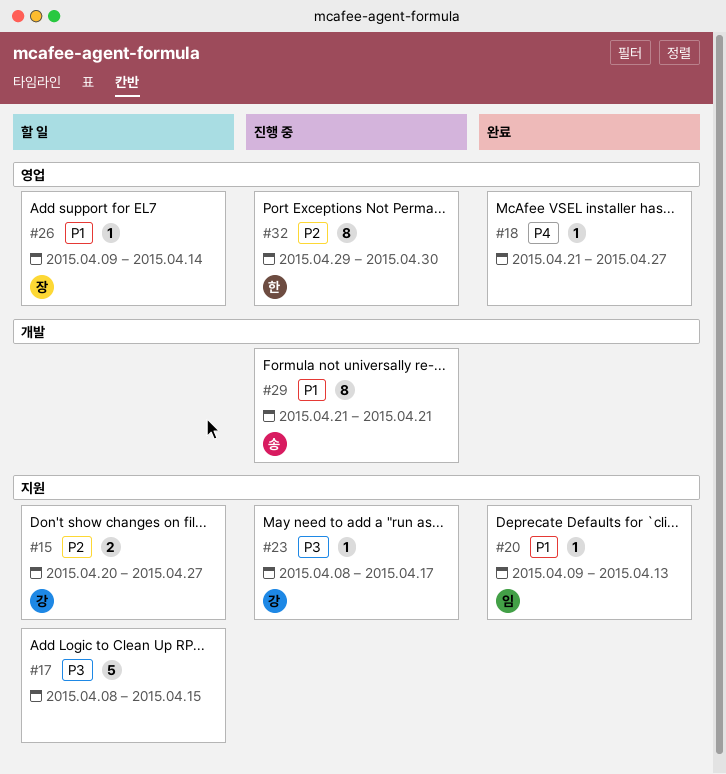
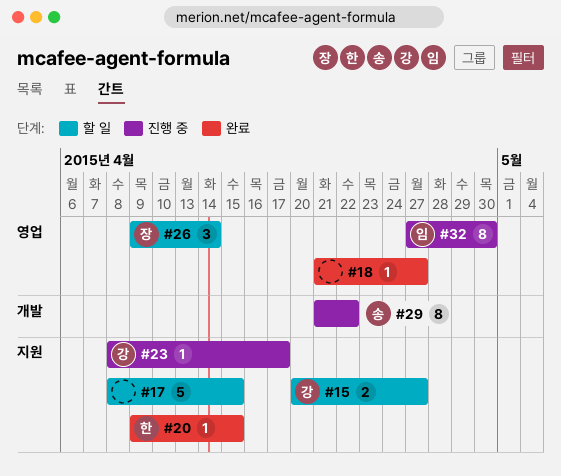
#20, owner: 임 -> 한
#20, due: Apr 13 -> Apr 15
#26, estimate: 1 -> 3
#29, due: Apr 21 -> Apr 22
#32, owner: 한 -> 임
#32, start: Apr 29 -> Apr 27

